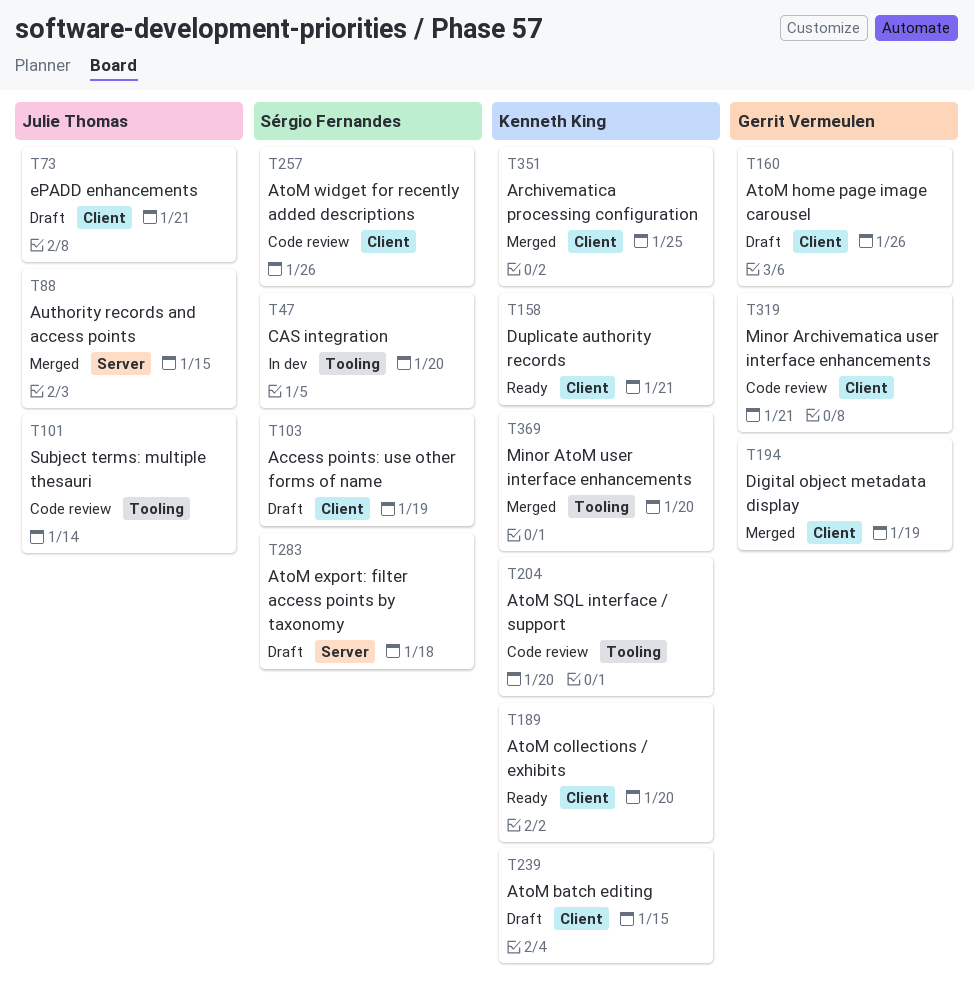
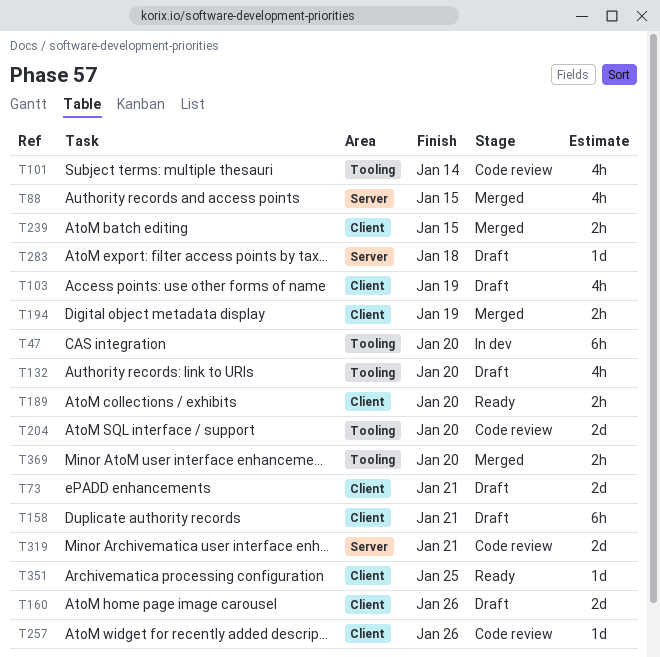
T132: none -> present
T158, status: Ready -> Draft
T239, status: Draft -> Merged
T319, label: Client -> Server
T351, status: Merged -> Ready

